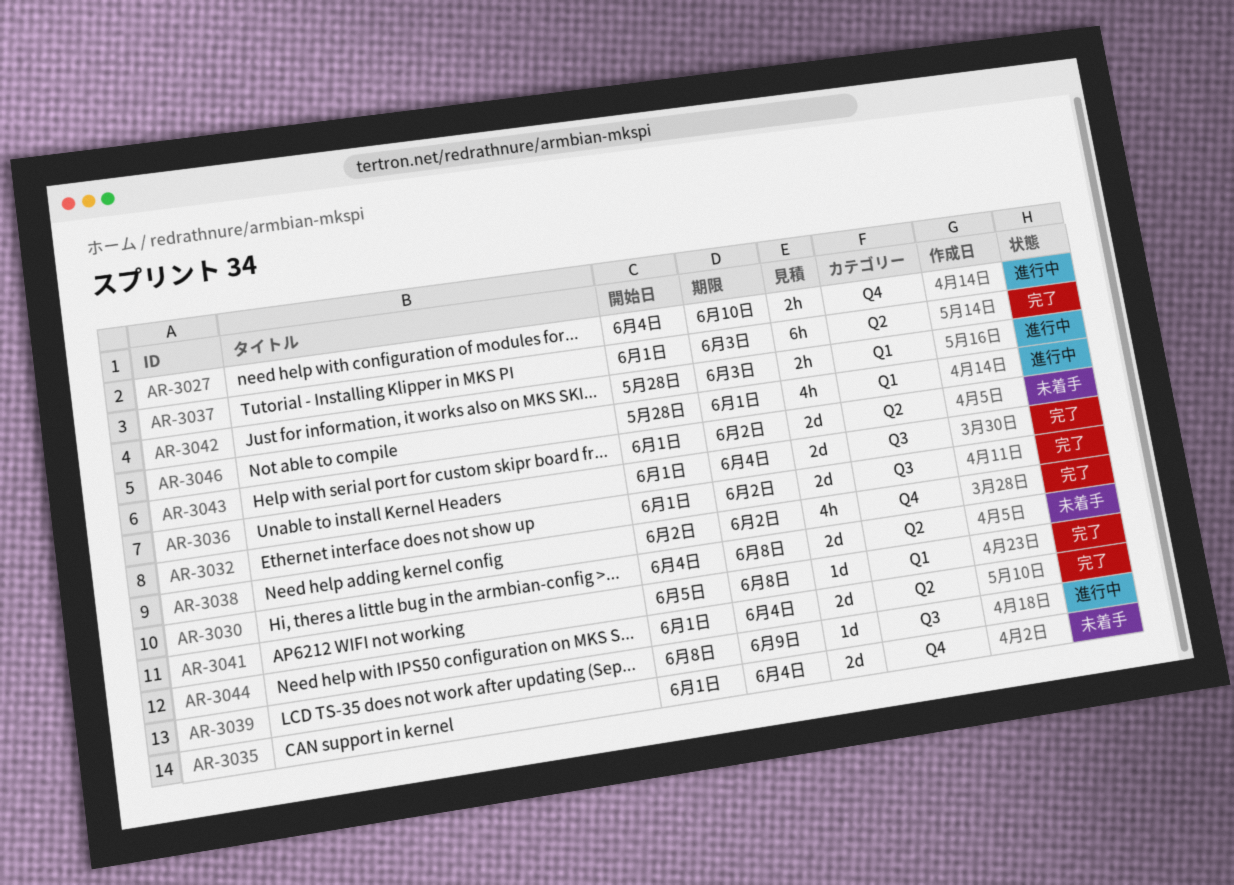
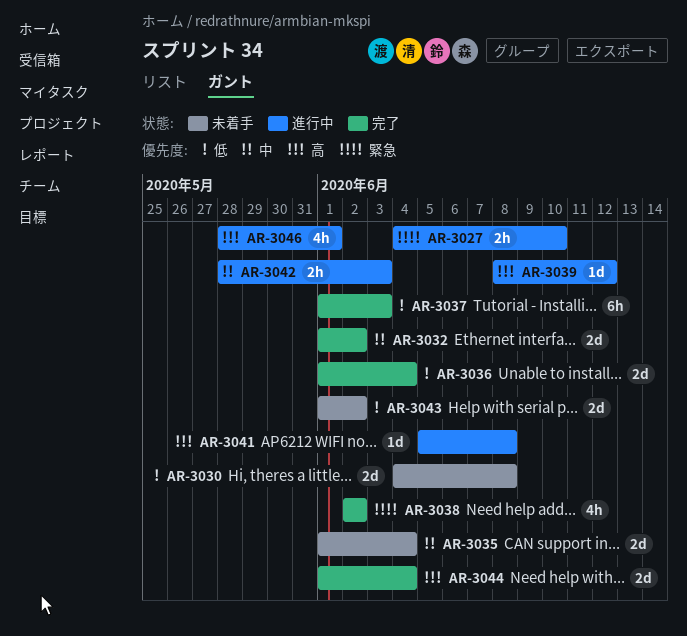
AR-3039, due: Jun 9 -> Jun 12
AR-3041, status: 完了 -> 進行中

